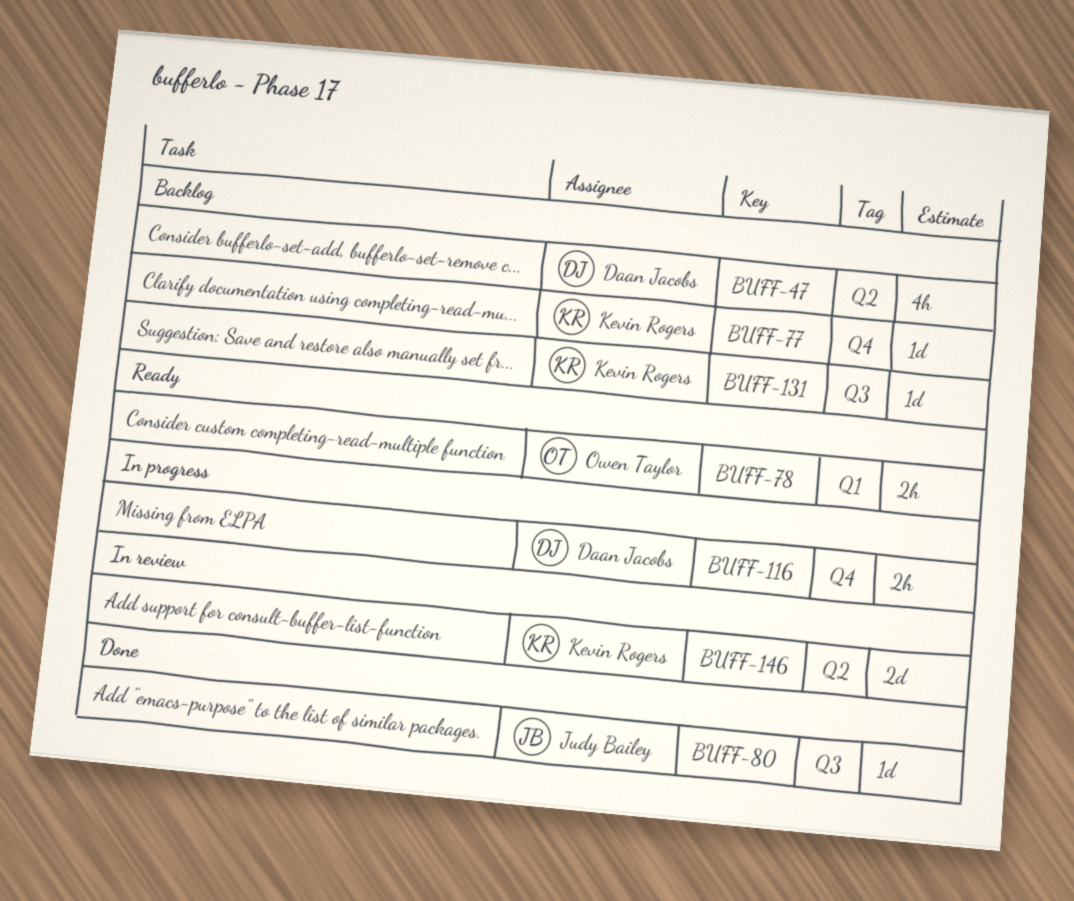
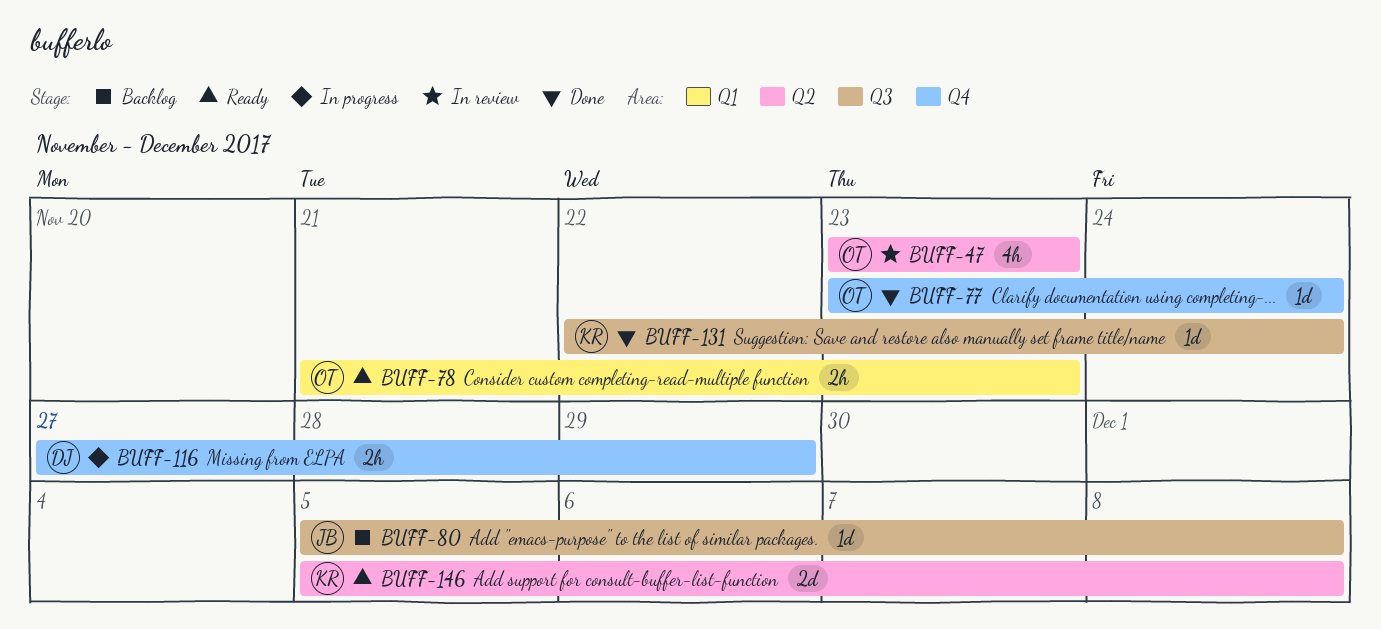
BUFF-47, status: Backlog -> In review
BUFF-47, owner: Daan Jacobs -> Owen Taylor
BUFF-77, status: Backlog -> Done
BUFF-77, owner: Kevin Rogers -> Owen Taylor
BUFF-80, status: Done -> Backlog
BUFF-131, status: Backlog -> Done
BUFF-146, status: In review -> Ready

